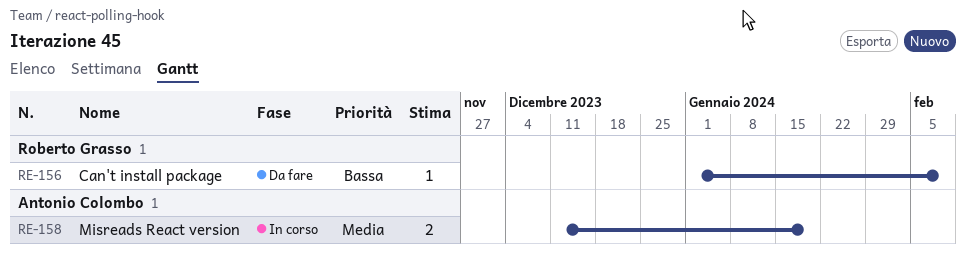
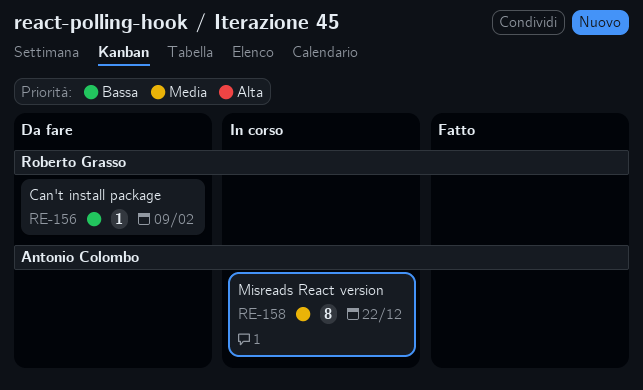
RE-158, estimate: 2 -> 8
RE-158, due: Jan 19 -> Dec 22

